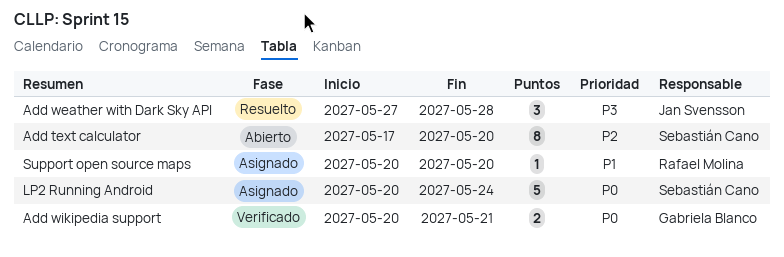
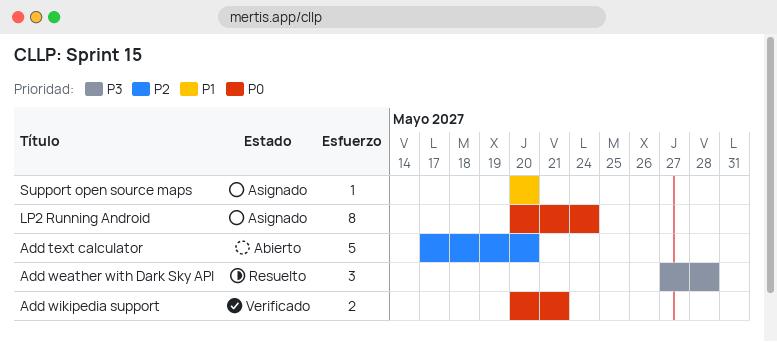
Add text calculator, estimate: 8 -> 5
LP2 Running Android, estimate: 5 -> 8

